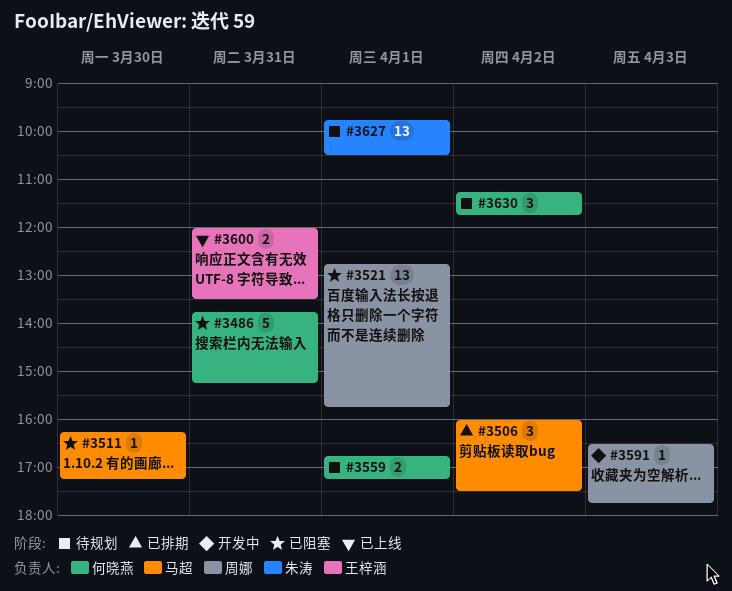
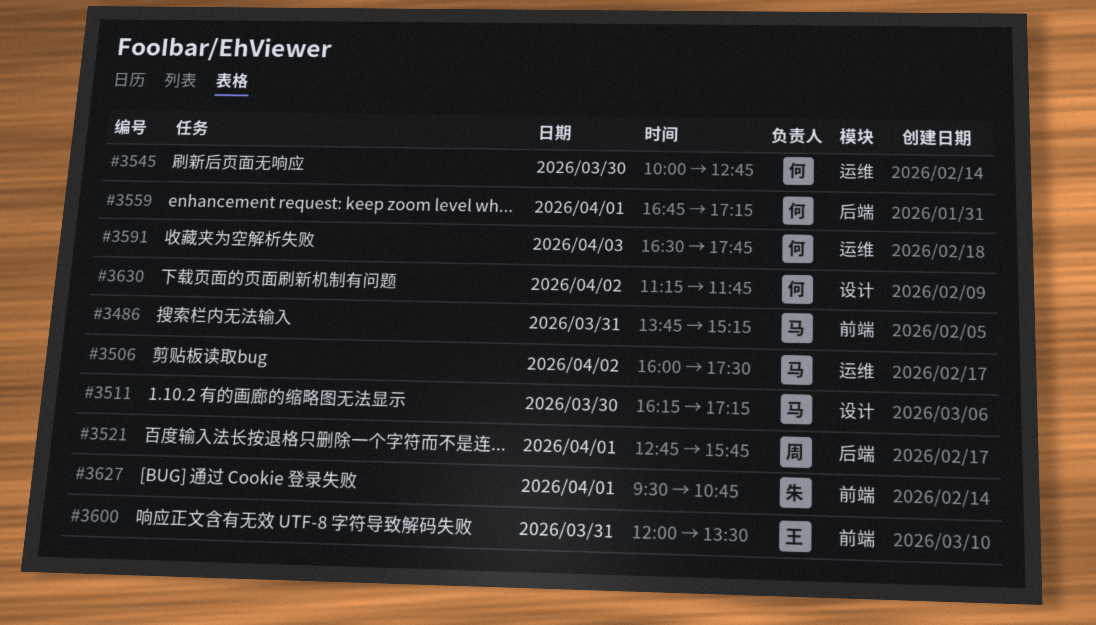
#3486, owner: 何晓燕 -> 马超
#3545: none -> present
#3591, owner: 周娜 -> 何晓燕
#3627, begins: 09:45 -> 09:30
#3627, ends: 10:30 -> 10:45

